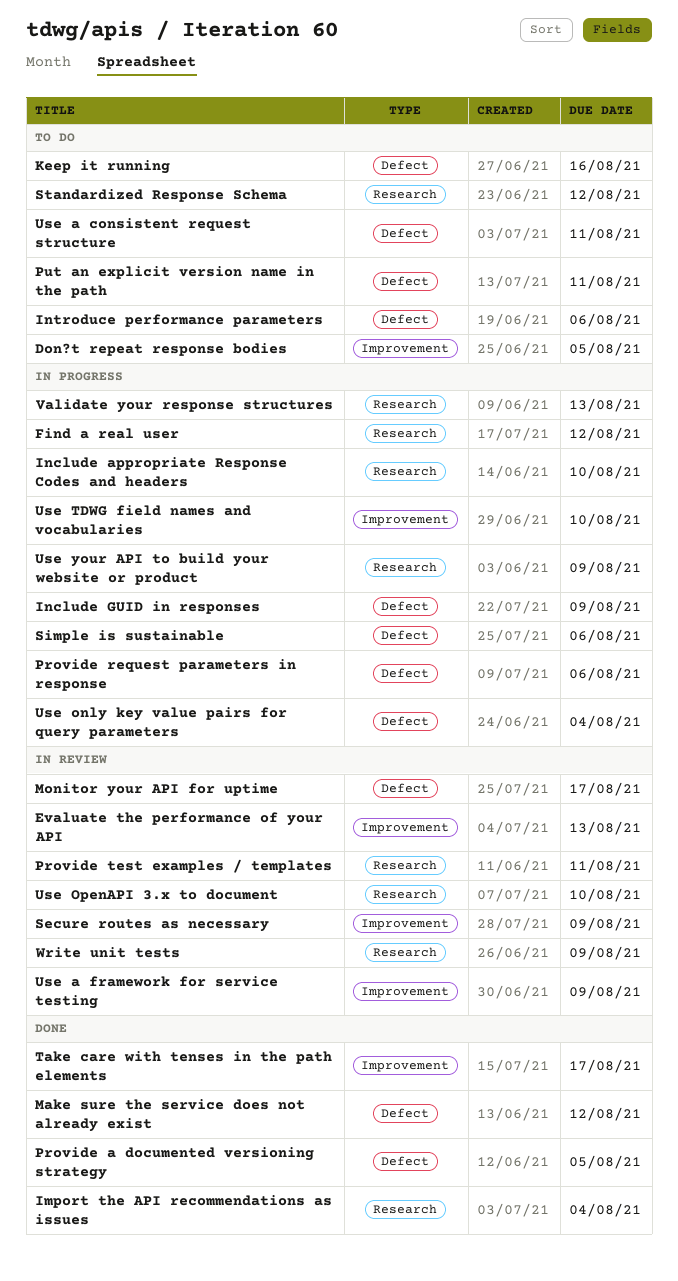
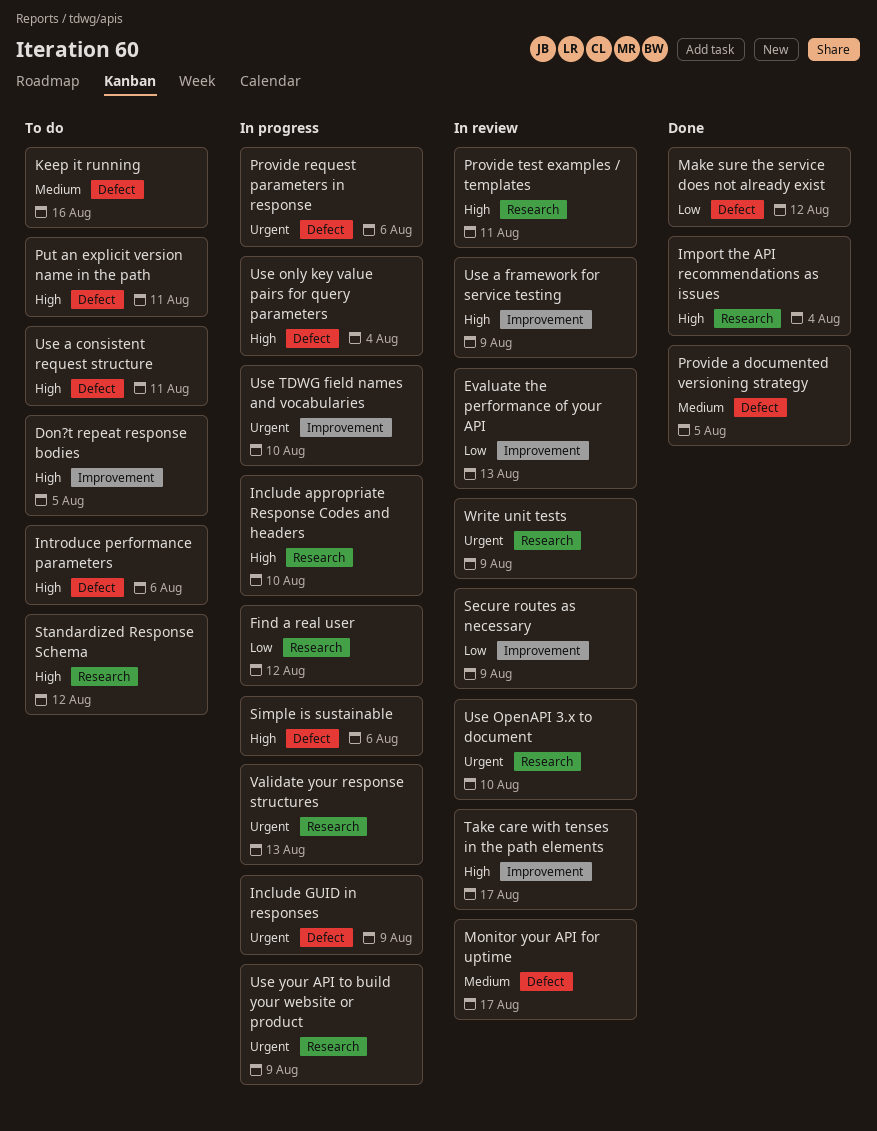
Take care with tenses in the path elements, status: Done -> In review

